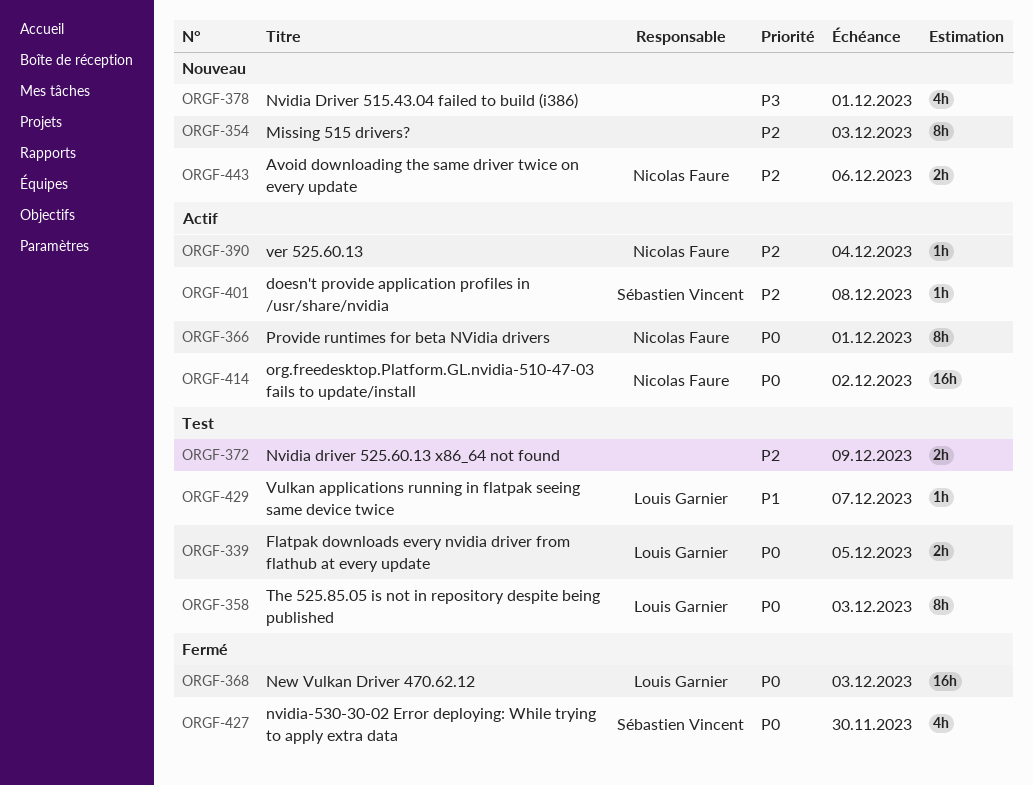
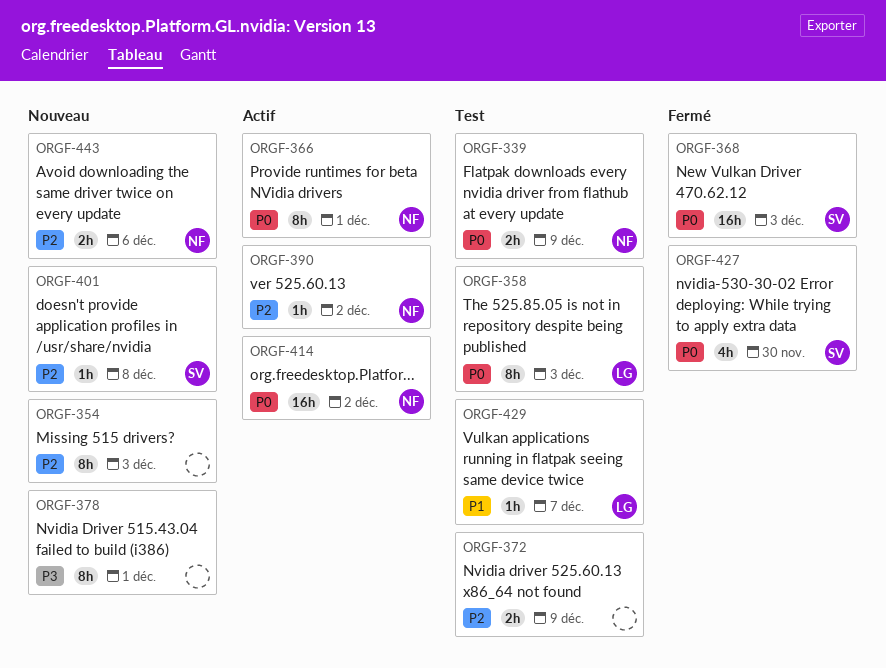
ORGF-339, owner: Louis Garnier -> Nicolas Faure
ORGF-339, due: Dec 5 -> Dec 9
ORGF-368, owner: Louis Garnier -> Sébastien Vincent
ORGF-378, estimate: 4h -> 8h
ORGF-390, due: Dec 4 -> Dec 2
ORGF-401, status: Actif -> Nouveau

